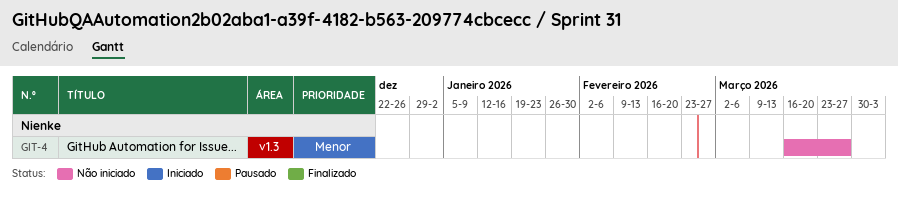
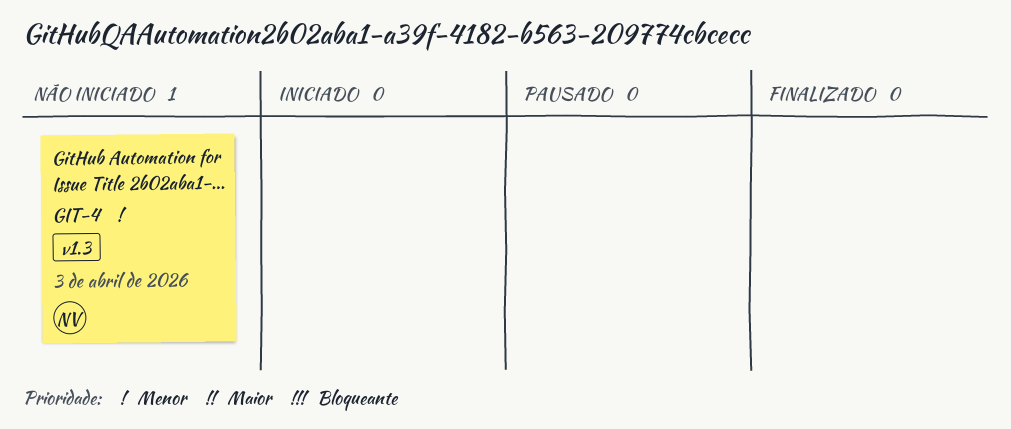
GIT-4, due: Mar 27 -> Apr 3

